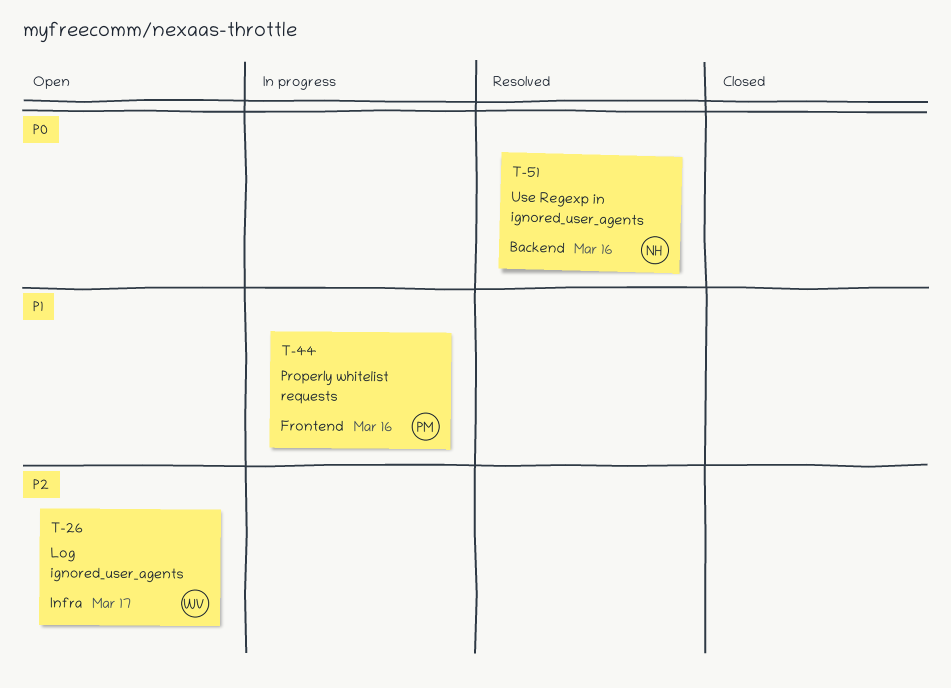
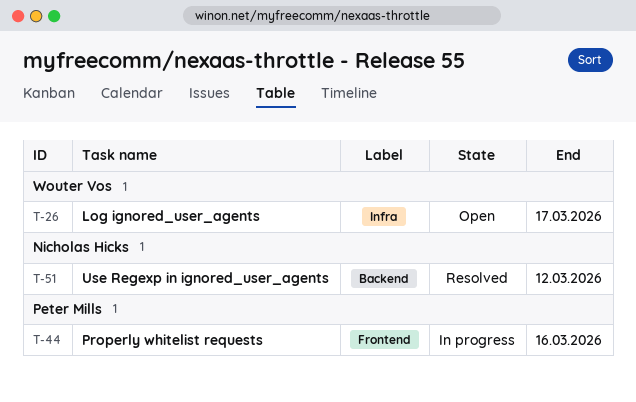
T-51, due: Mar 16 -> Mar 12

